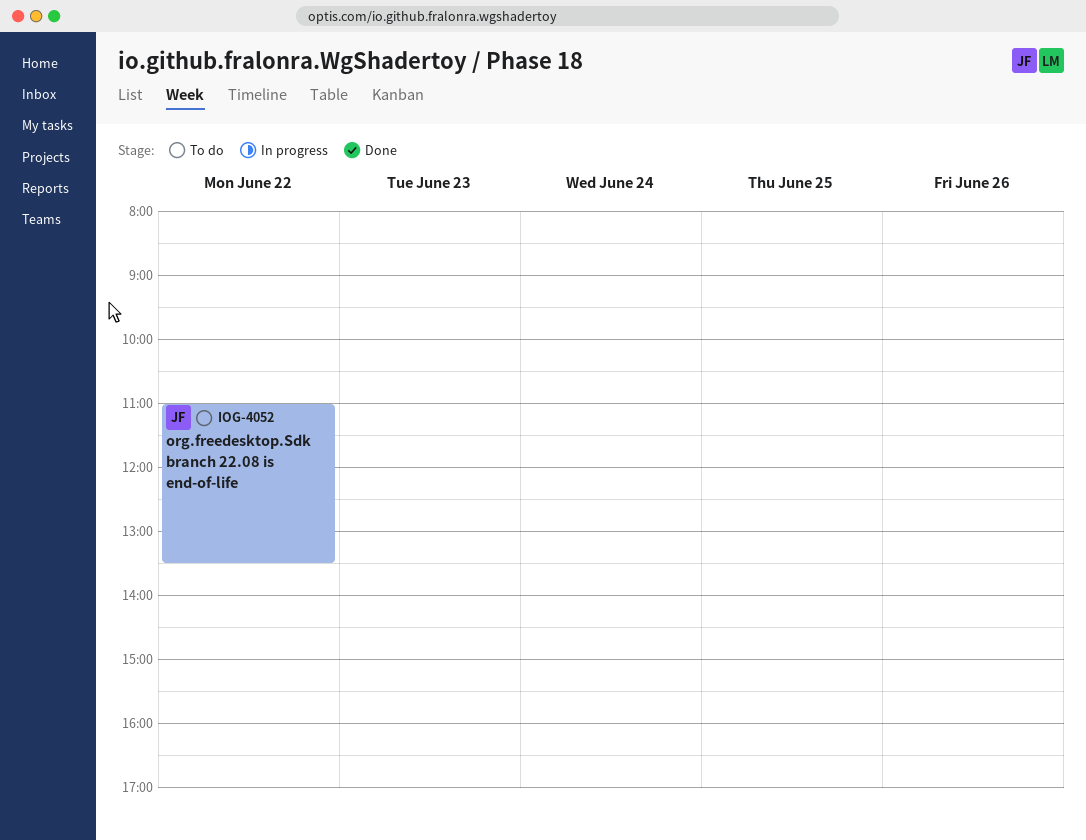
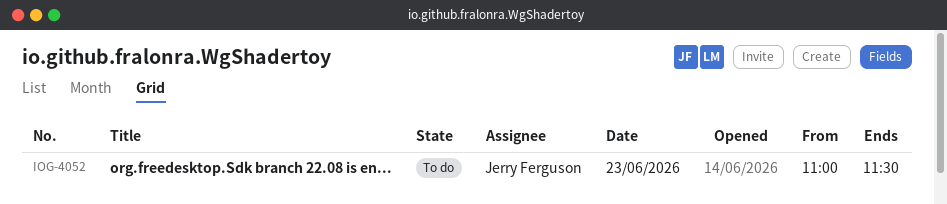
IOG-4052, day: Jun 22 -> Jun 23
IOG-4052, ends: 13:30 -> 11:30

